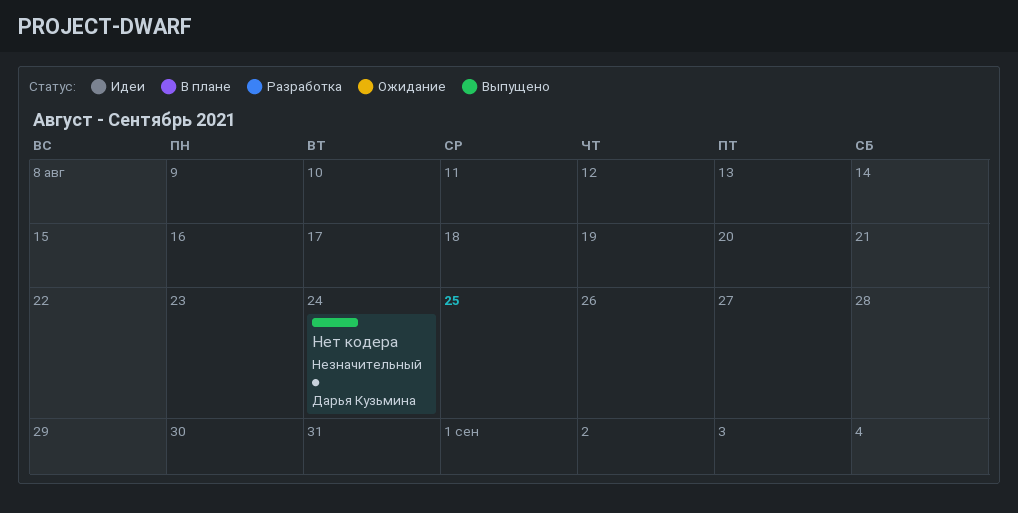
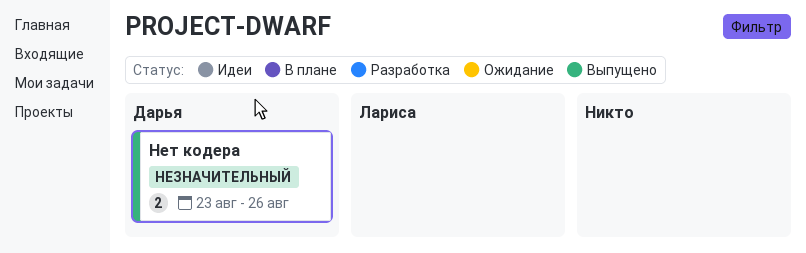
Нет кодера, estimate: 1 -> 2
Нет кодера, due: Aug 24 -> Aug 26

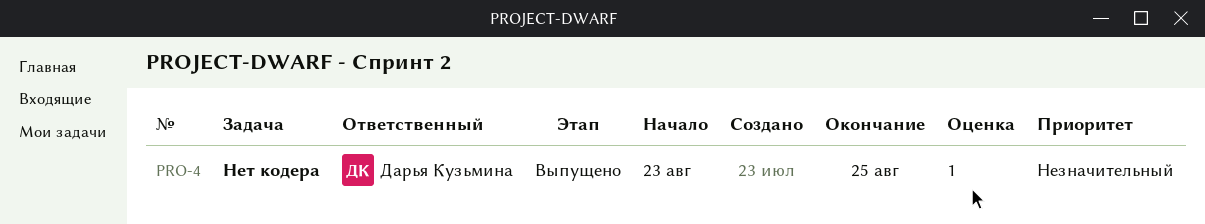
Нет кодера, estimate: 2 -> 1
Нет кодера, due: Aug 26 -> Aug 25

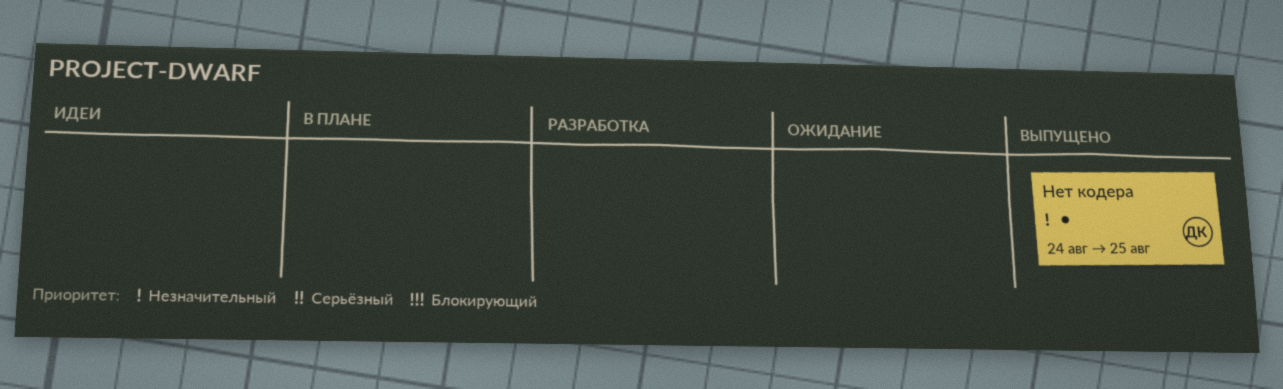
Нет кодера, start: Aug 23 -> Aug 24

